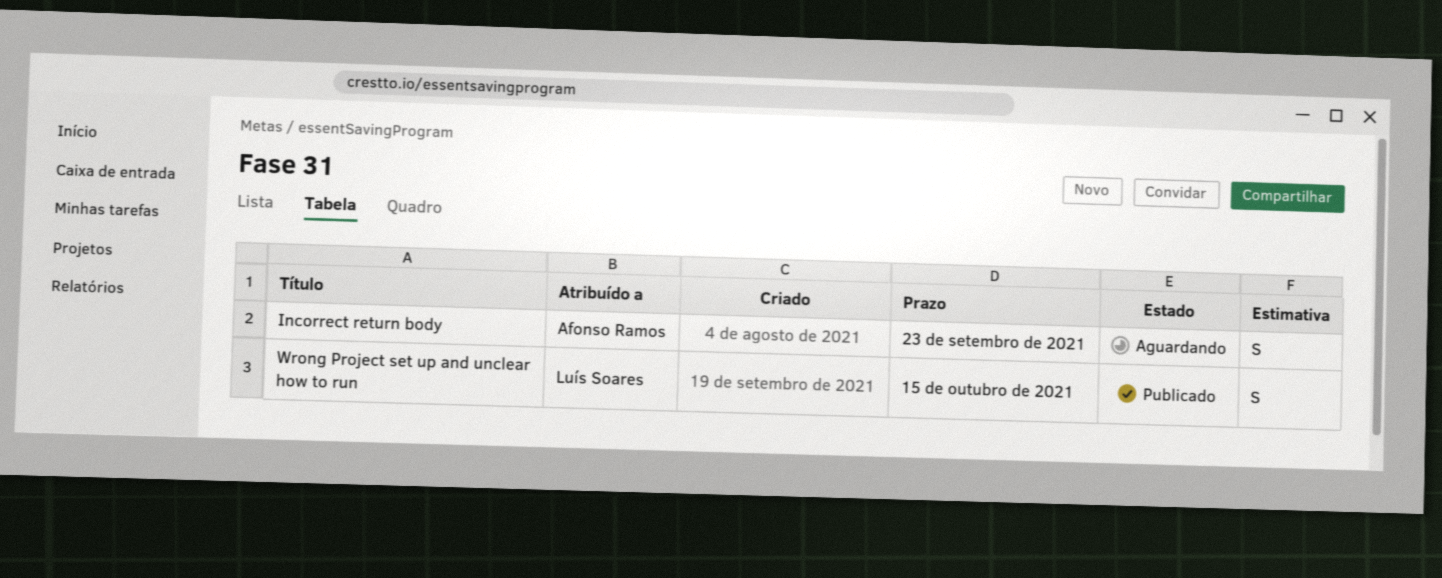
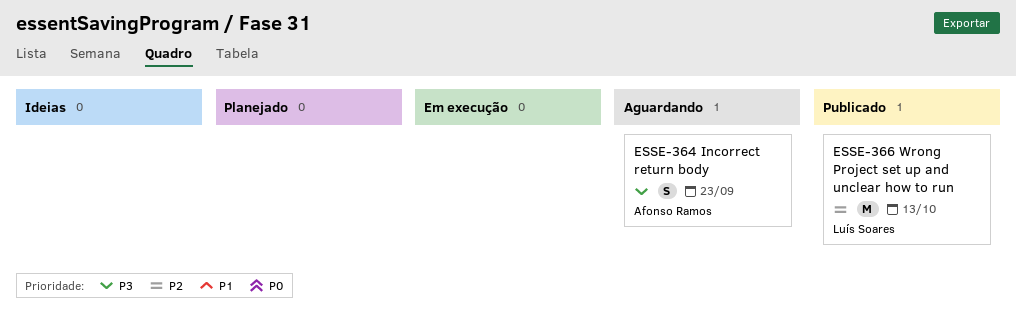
Wrong Project set up and unclear how to run, estimate: S -> M
Wrong Project set up and unclear how to run, due: Oct 15 -> Oct 13

